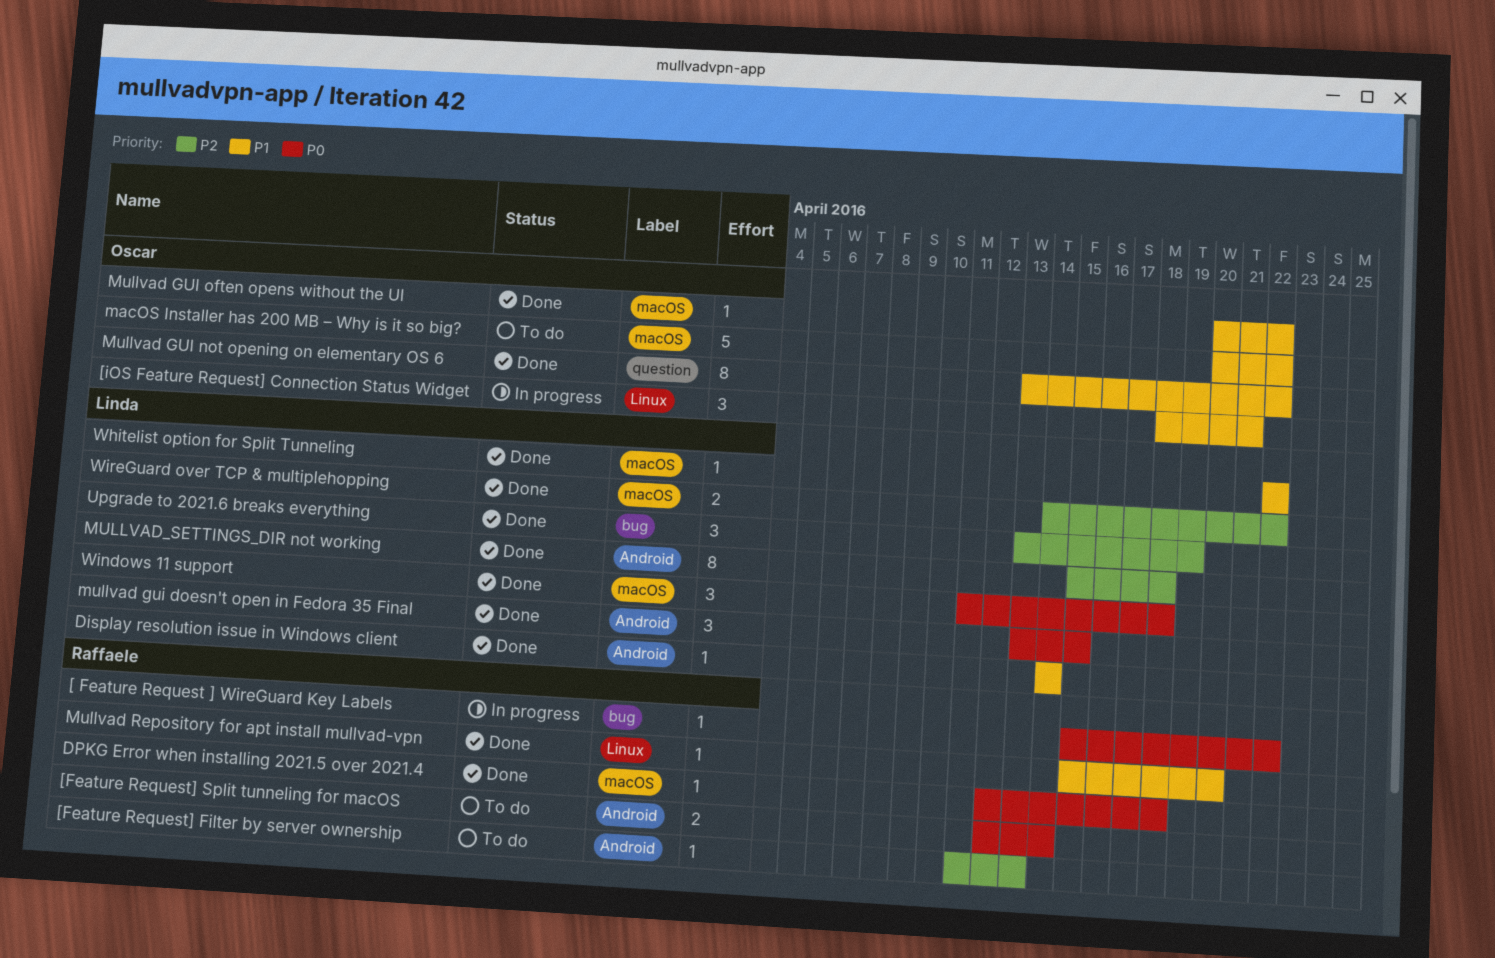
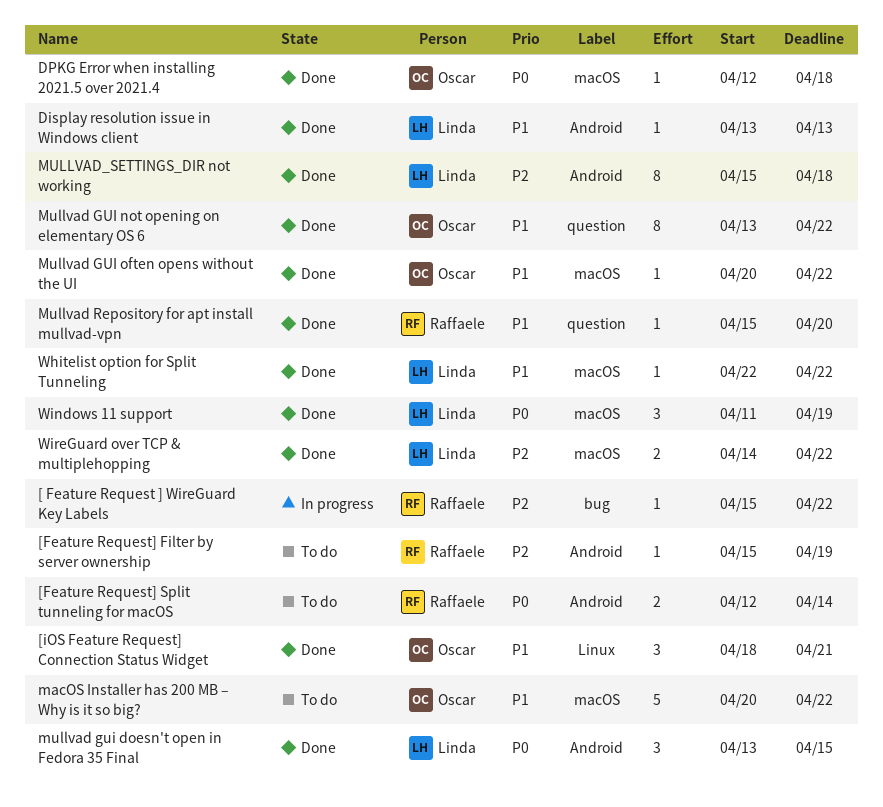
[ Feature Request ] WireGuard Key Labels, priority: P0 -> P2
[Feature Request] Filter by server ownership, start: Apr 11 -> Apr 15
[Feature Request] Filter by server ownership, due: Apr 13 -> Apr 19
[iOS Feature Request] Connection Status Widget, status: In progress -> Done
Display resolution issue in Windows client, start: Apr 14 -> Apr 13
Display resolution issue in Windows client, due: Apr 14 -> Apr 13
DPKG Error when installing 2021.5 over 2021.4, owner: Raffaele -> Oscar
Mullvad Repository for apt install mullvad-vpn, label: Linux -> question
Upgrade to 2021.6 breaks everything: present -> none
Windows 11 support, due: Apr 18 -> Apr 19

